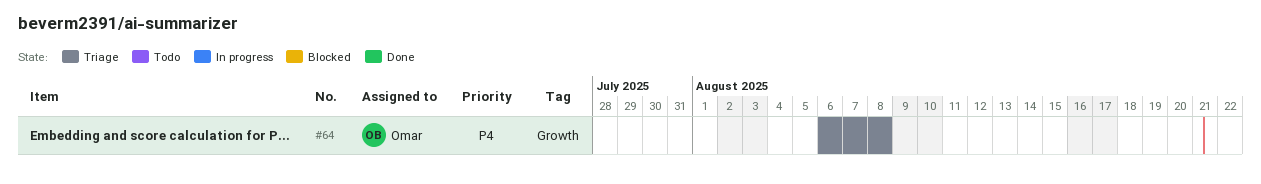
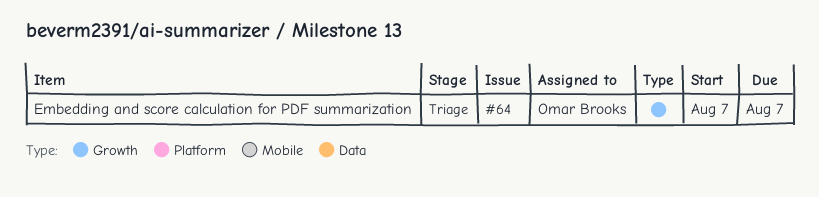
#64, start: Aug 6 -> Aug 7
#64, due: Aug 8 -> Aug 7

